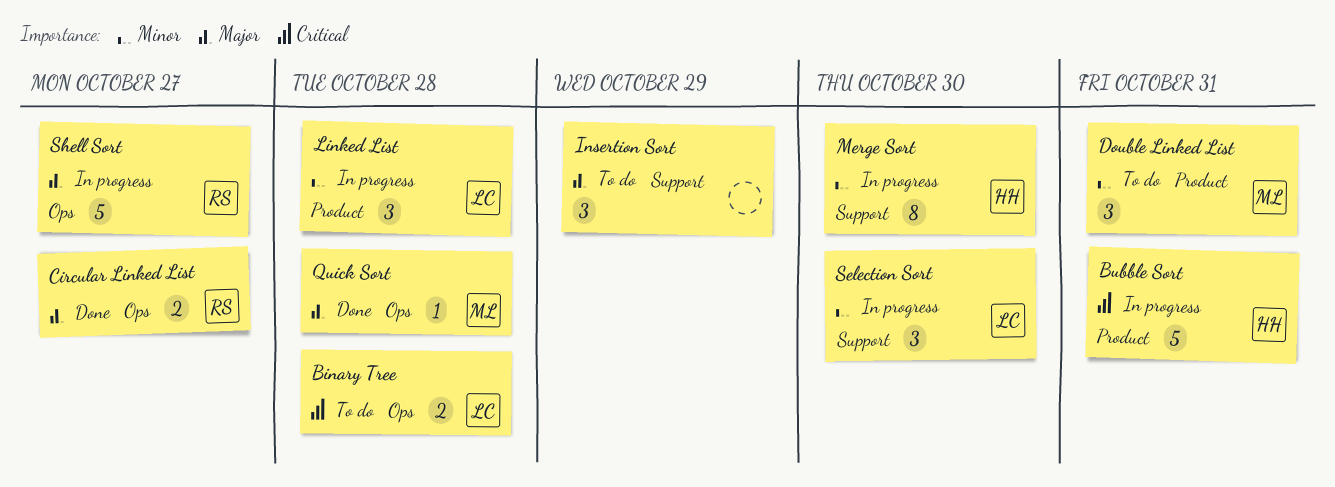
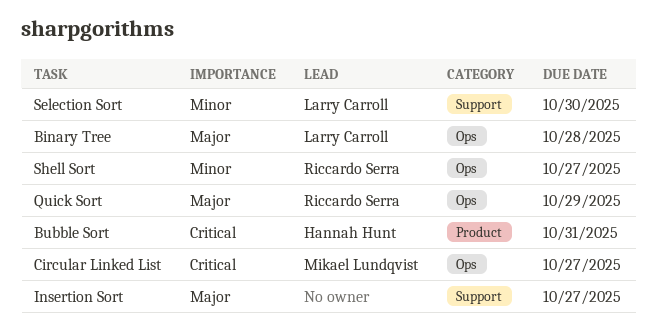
Binary Tree, priority: Critical -> Major
Circular Linked List, owner: Riccardo Serra -> Mikael Lundqvist
Circular Linked List, priority: Major -> Critical
Double Linked List: present -> none
Insertion Sort, due: Oct 29 -> Oct 27
Linked List: present -> none
Merge Sort: present -> none
Quick Sort, owner: Mikael Lundqvist -> Riccardo Serra
Quick Sort, due: Oct 28 -> Oct 29
Shell Sort, priority: Major -> Minor

